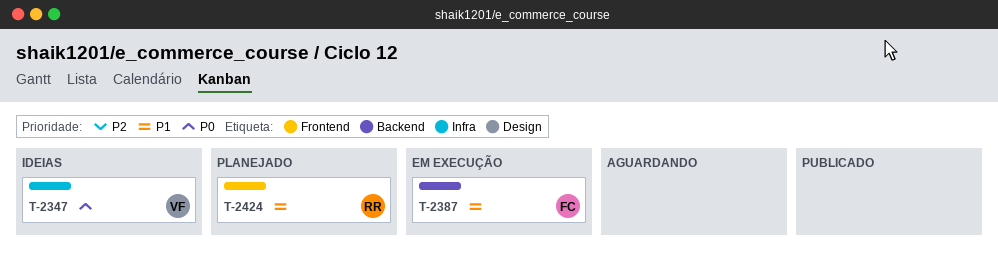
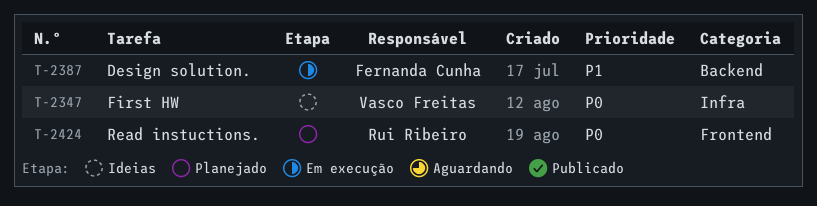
T-2424, priority: P1 -> P0

